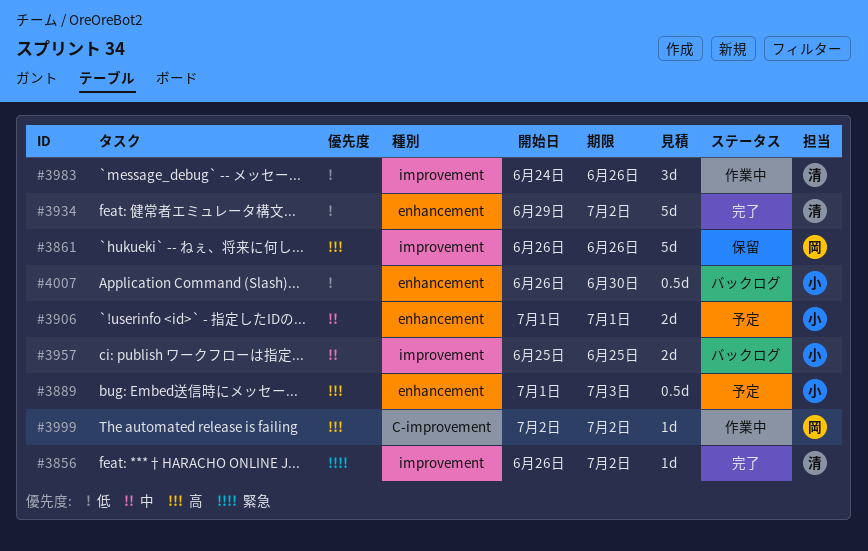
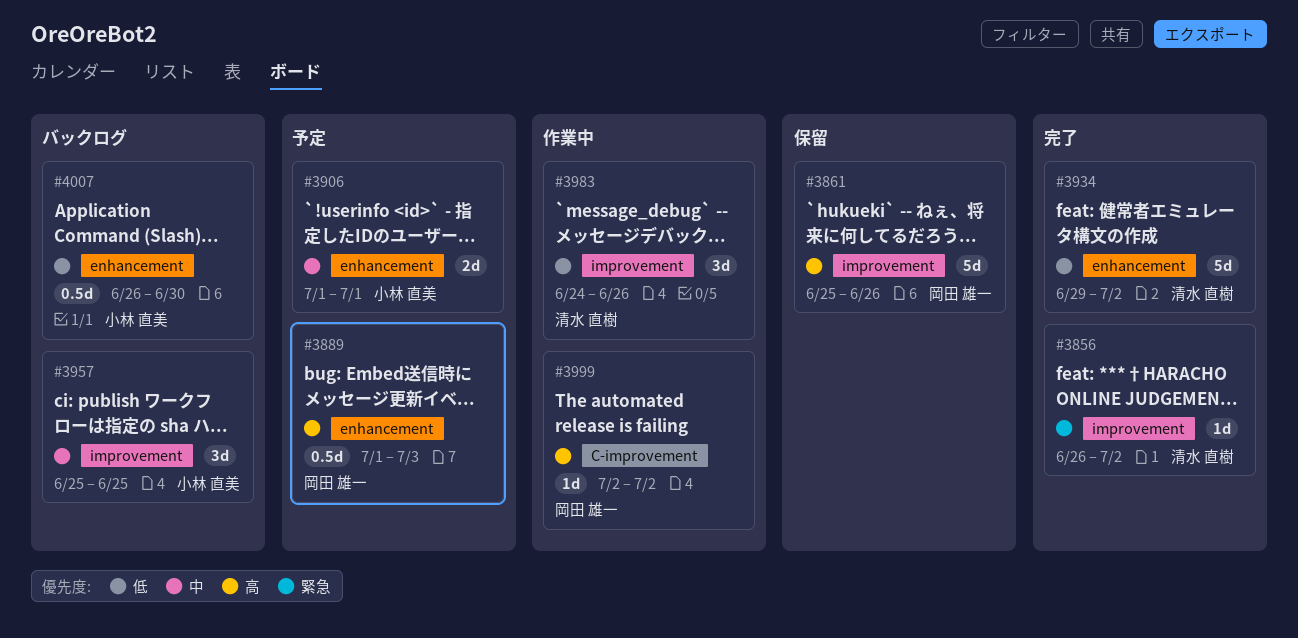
#3861, start: Jun 26 -> Jun 25
#3889, owner: 小林 直美 -> 岡田 雄一
#3957, estimate: 2d -> 3d

